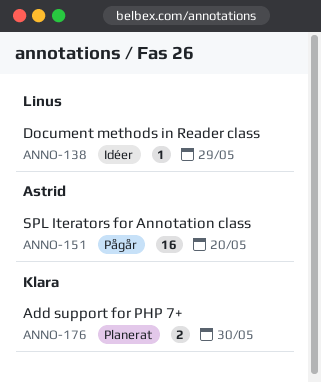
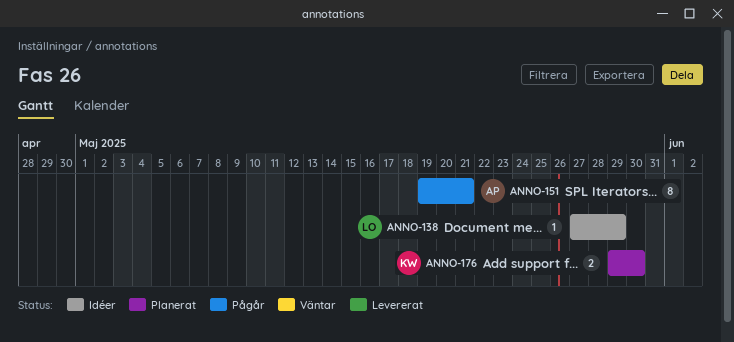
ANNO-151, estimate: 16 -> 8
ANNO-151, due: May 20 -> May 21

